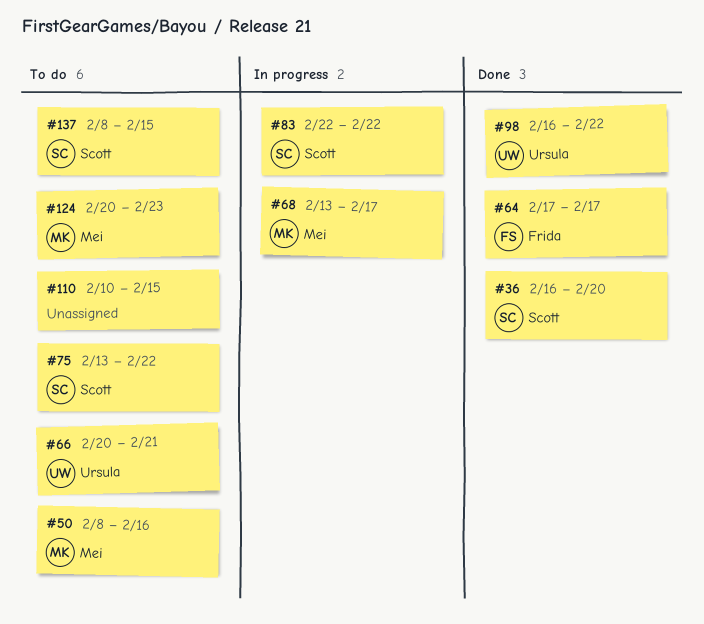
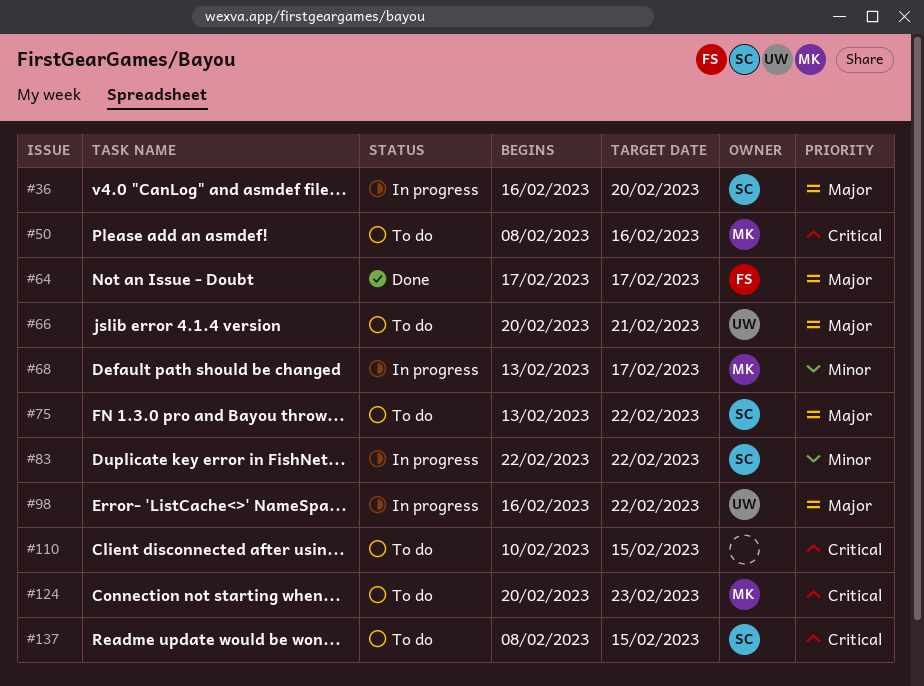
#36, status: Done -> In progress
#98, status: Done -> In progress

